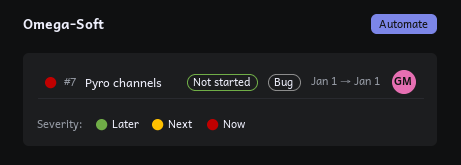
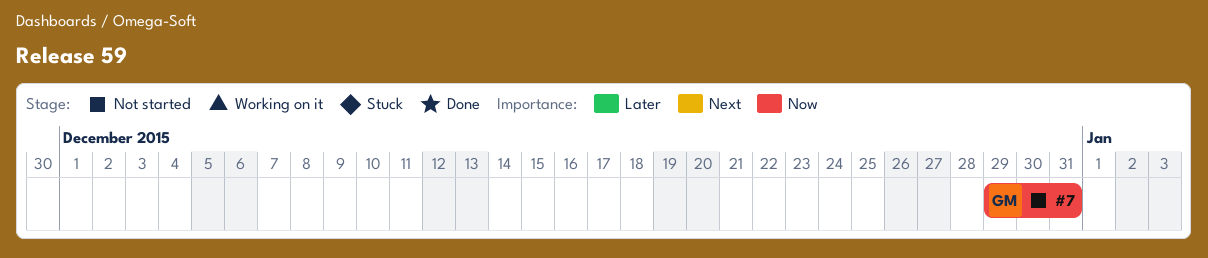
#7, start: Jan 1 -> Dec 29
#7, due: Jan 1 -> Dec 31

